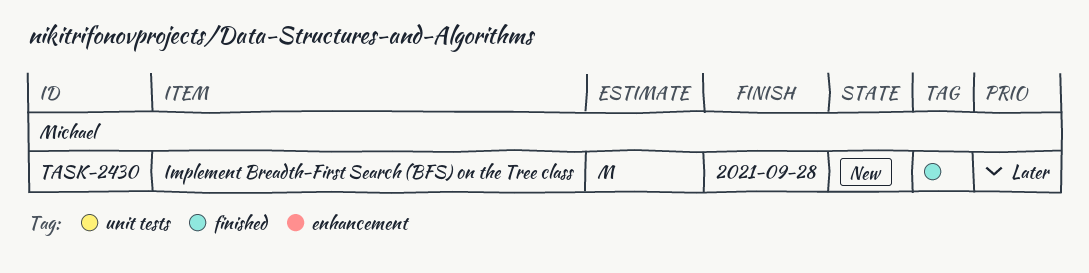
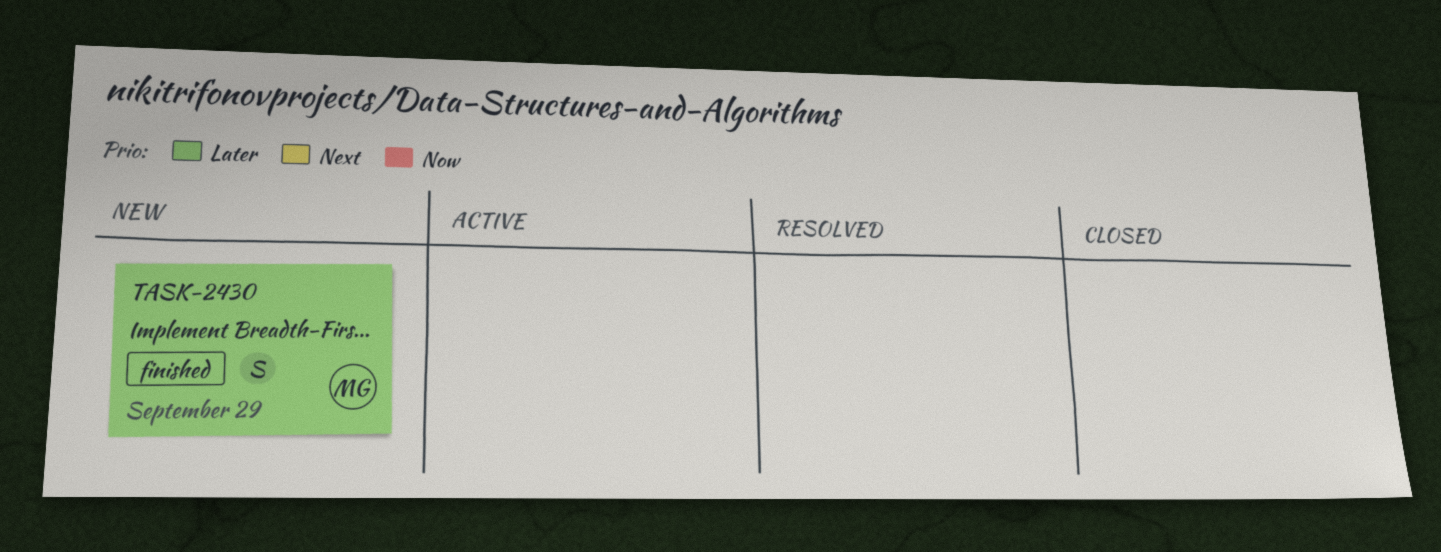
TASK-2430, estimate: M -> S
TASK-2430, due: Sep 28 -> Sep 29

